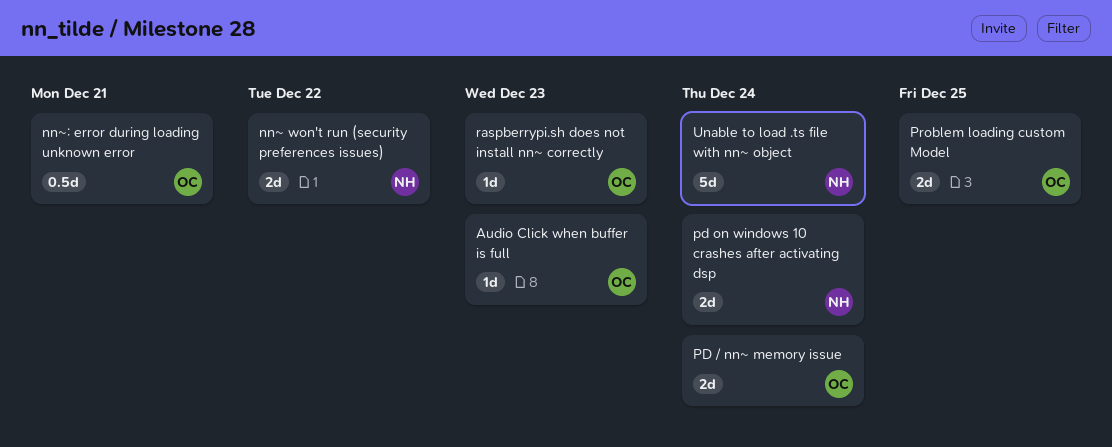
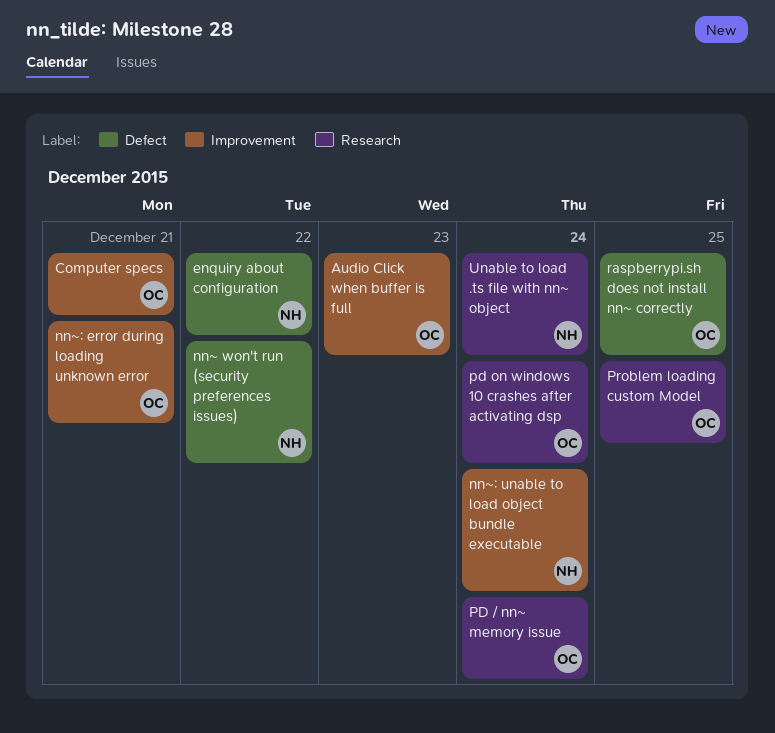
Computer specs: none -> present
enquiry about configuration: none -> present
nn~: unable to load object bundle executable: none -> present
pd on windows 10 crashes after activating dsp, owner: NH -> OC
raspberrypi.sh does not install nn~ correctly, due: Dec 23 -> Dec 25

